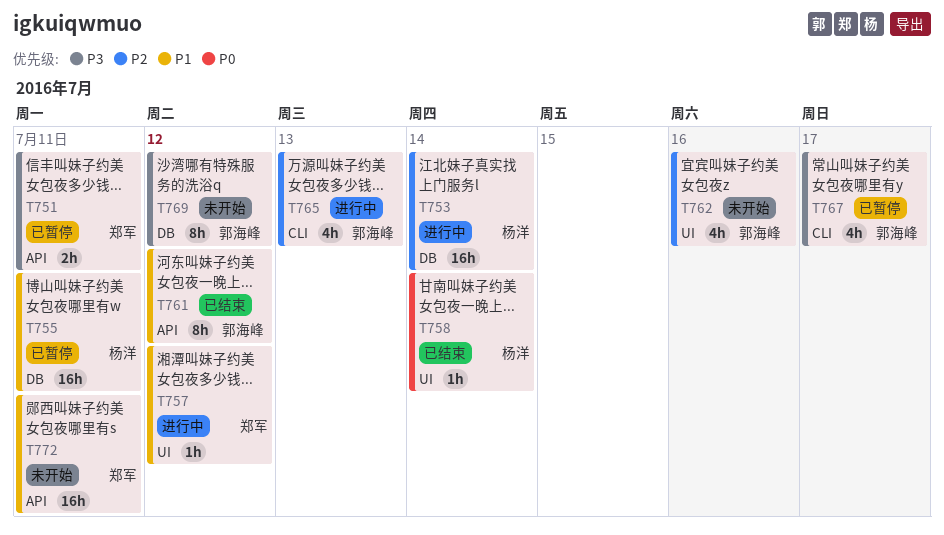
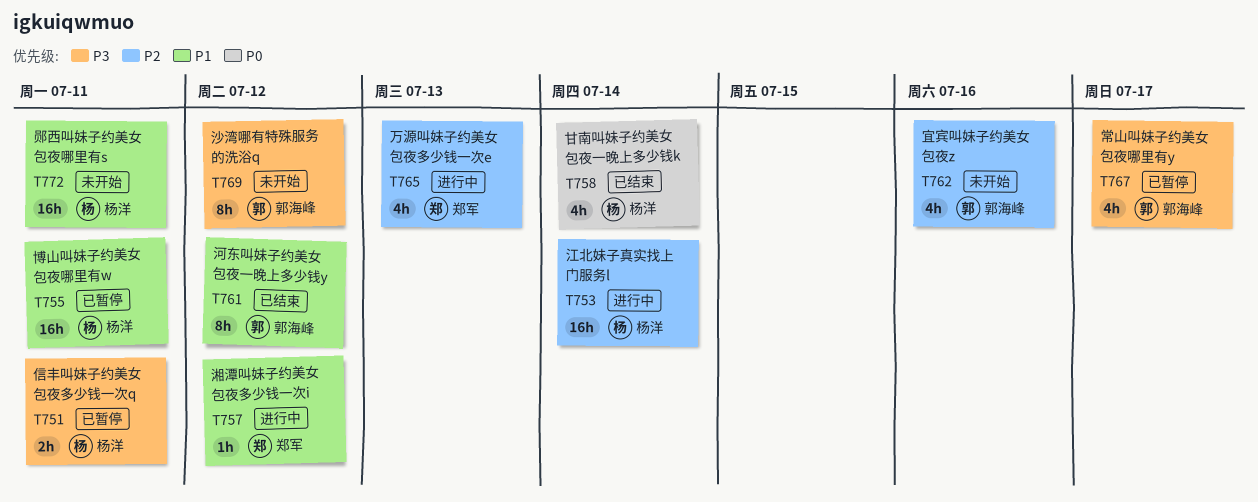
T751, owner: 郑军 -> 杨洋
T758, estimate: 1h -> 4h
T765, owner: 郭海峰 -> 郑军
T772, owner: 郑军 -> 杨洋

